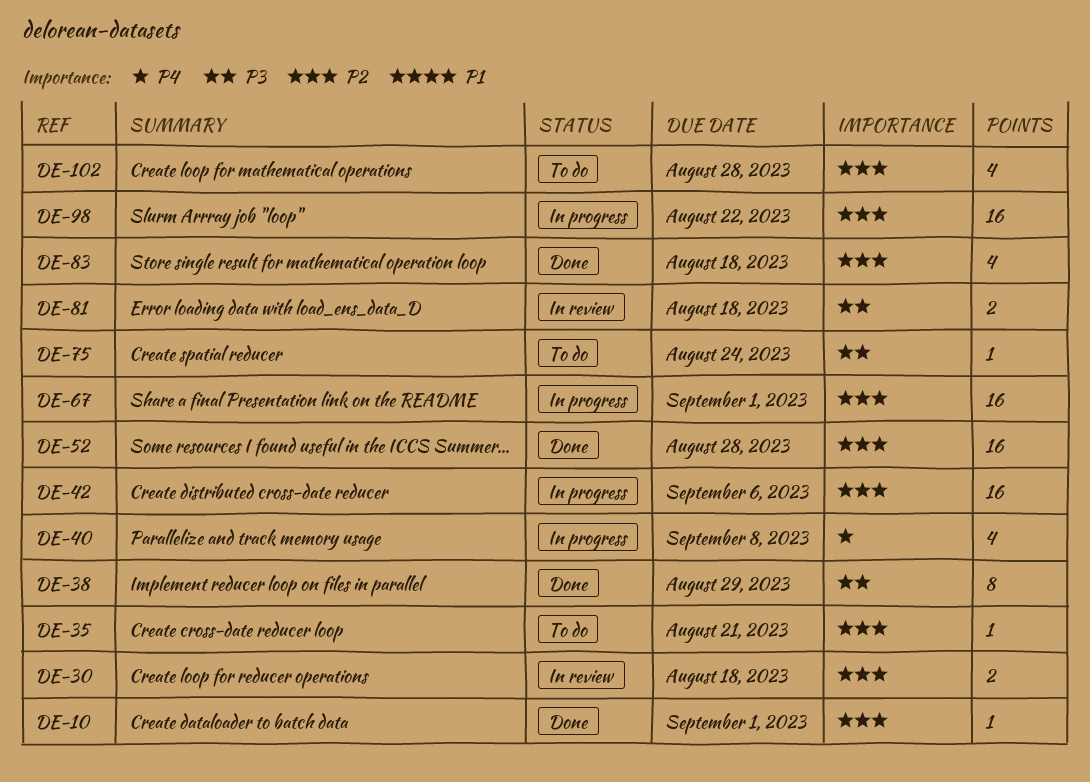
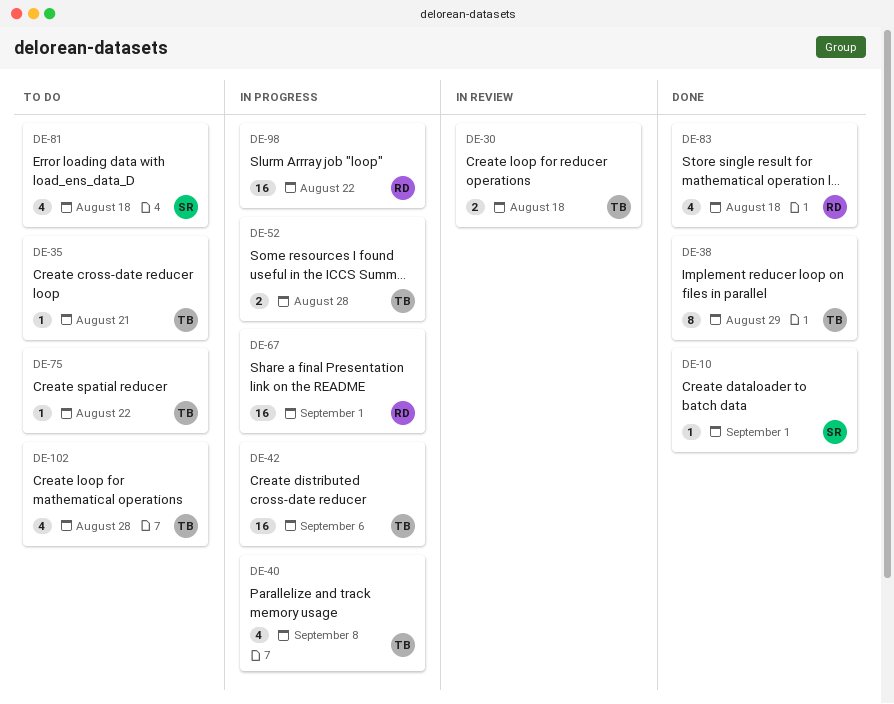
DE-52, status: Done -> In progress
DE-52, estimate: 16 -> 2
DE-75, due: Aug 24 -> Aug 22
DE-81, status: In review -> To do
DE-81, estimate: 2 -> 4

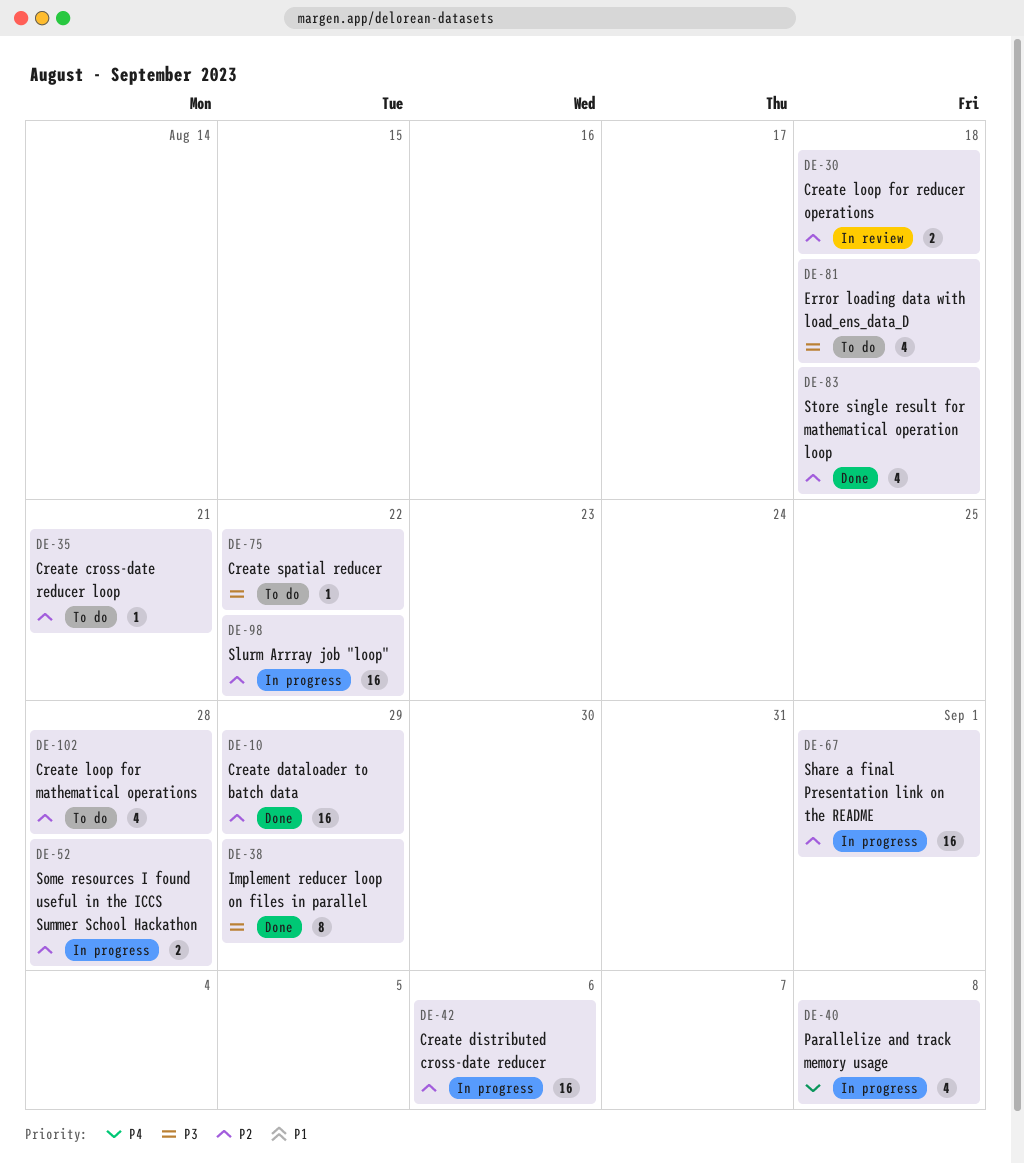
DE-10, estimate: 1 -> 16
DE-10, due: Sep 1 -> Aug 29

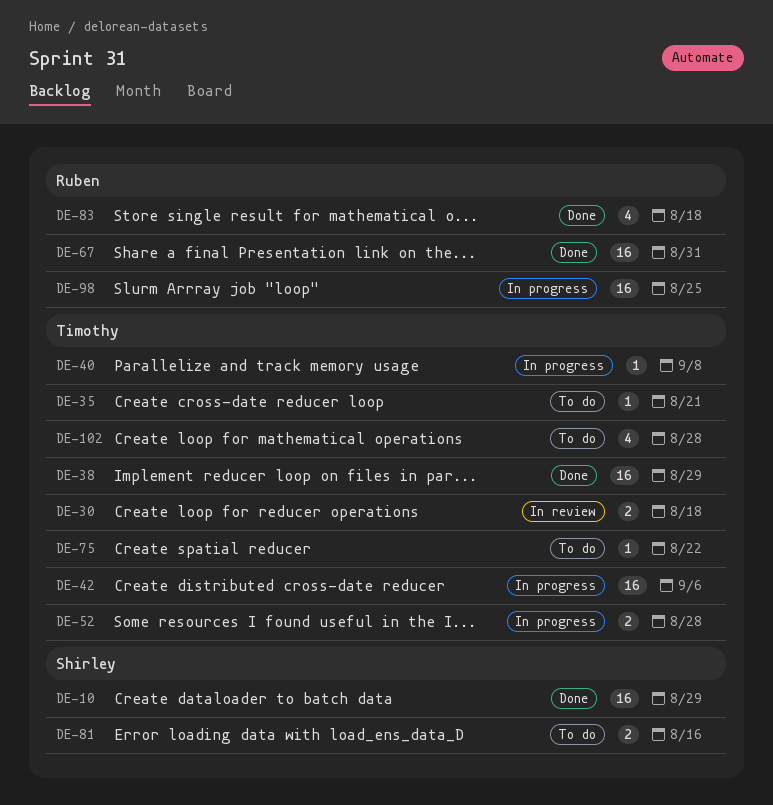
DE-38, estimate: 8 -> 16
DE-40, estimate: 4 -> 1
DE-67, status: In progress -> Done
DE-67, due: Sep 1 -> Aug 31
DE-81, estimate: 4 -> 2
DE-81, due: Aug 18 -> Aug 16
DE-98, due: Aug 22 -> Aug 25

